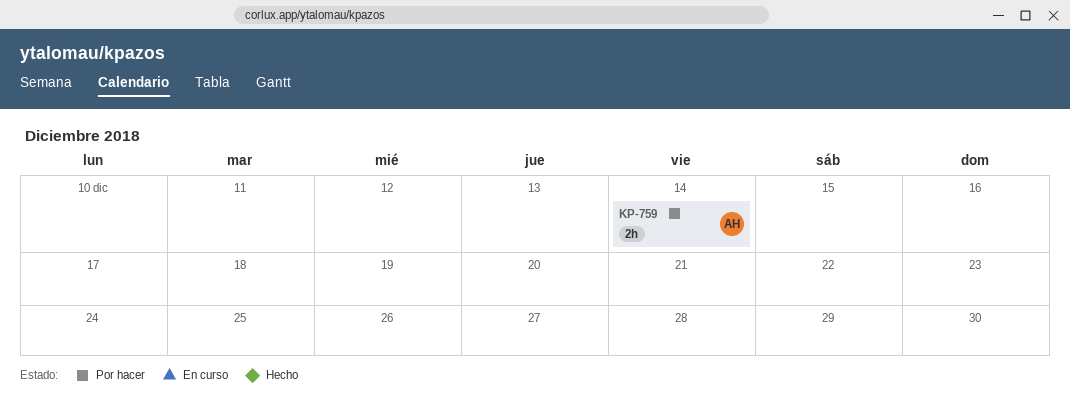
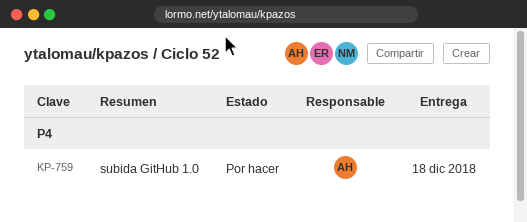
KP-759, due: Dec 14 -> Dec 18

